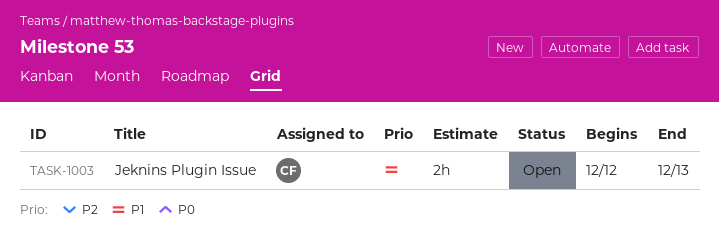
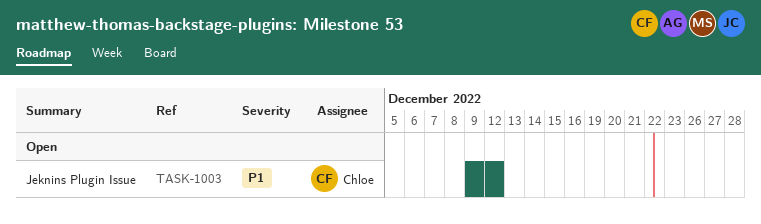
TASK-1003, start: Dec 12 -> Dec 9
TASK-1003, due: Dec 13 -> Dec 12

